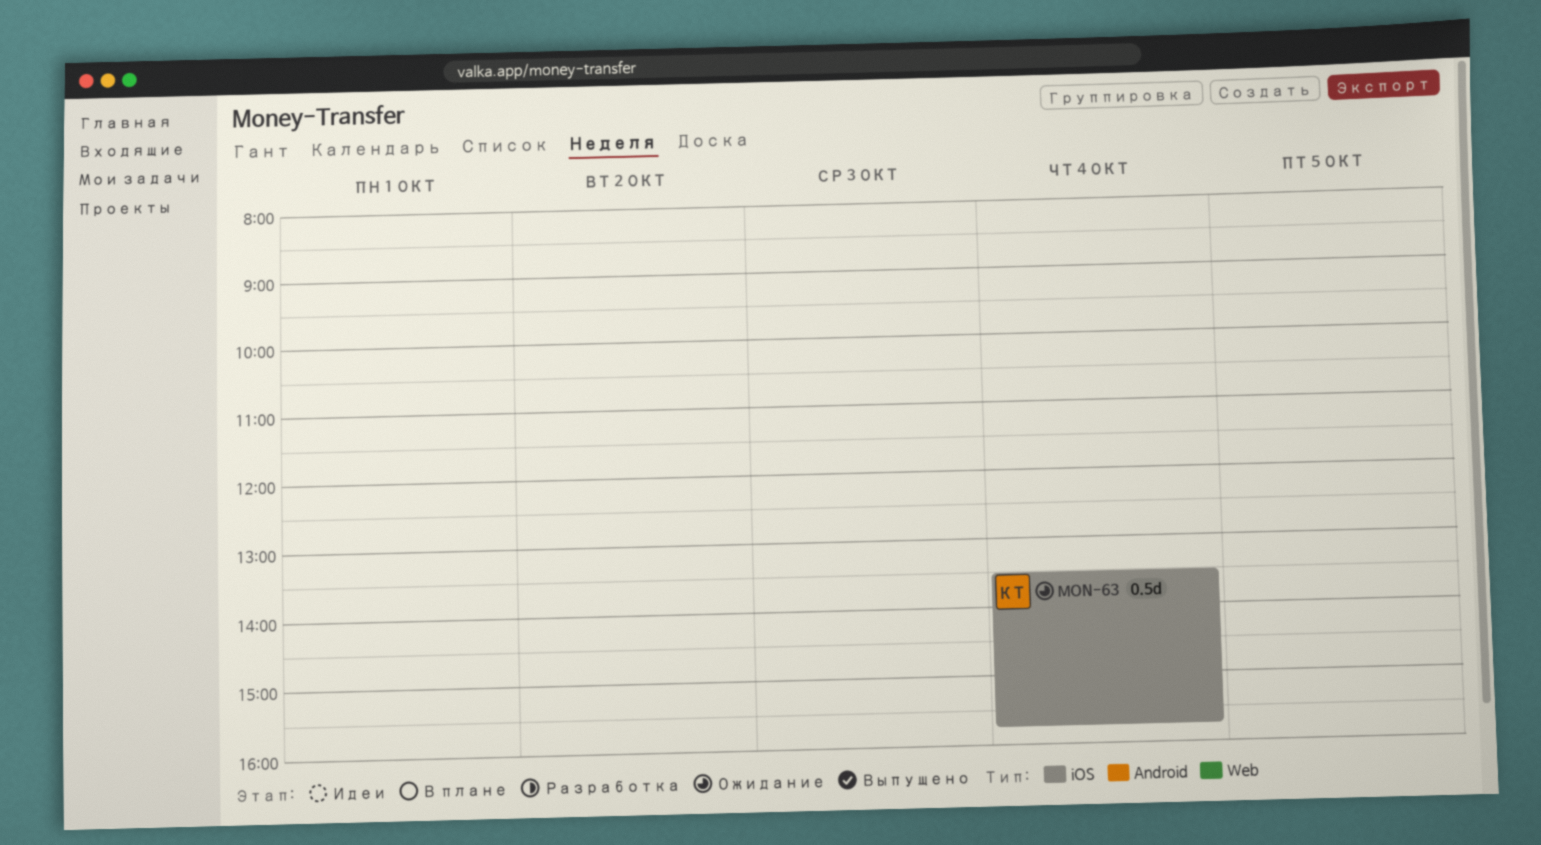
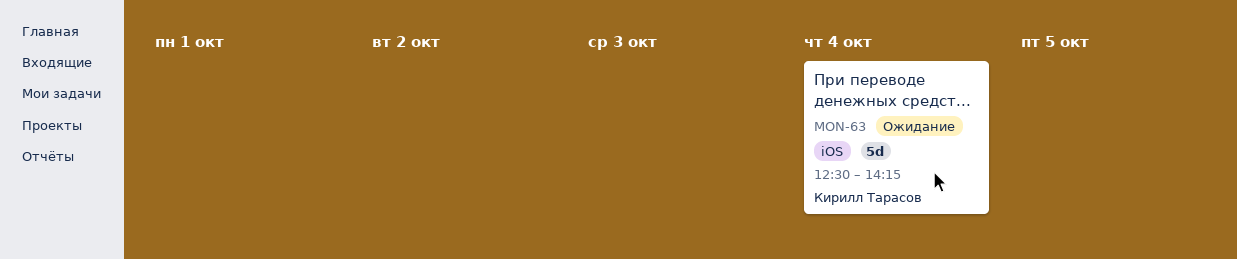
MON-63, estimate: 0.5d -> 5d
MON-63, begins: 13:30 -> 12:30
MON-63, ends: 15:45 -> 14:15

